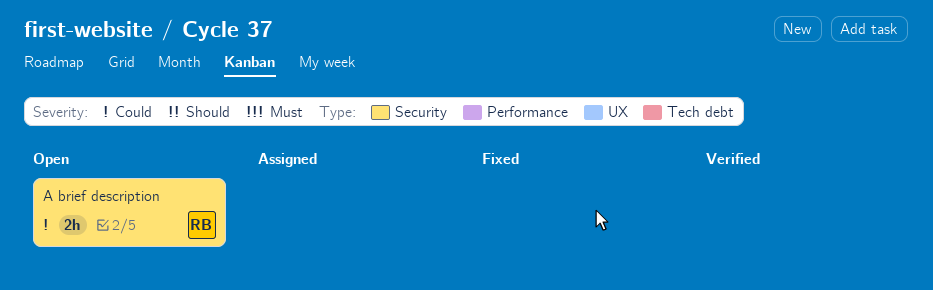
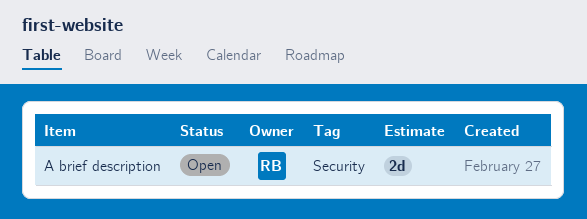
A brief description, estimate: 2h -> 2d

